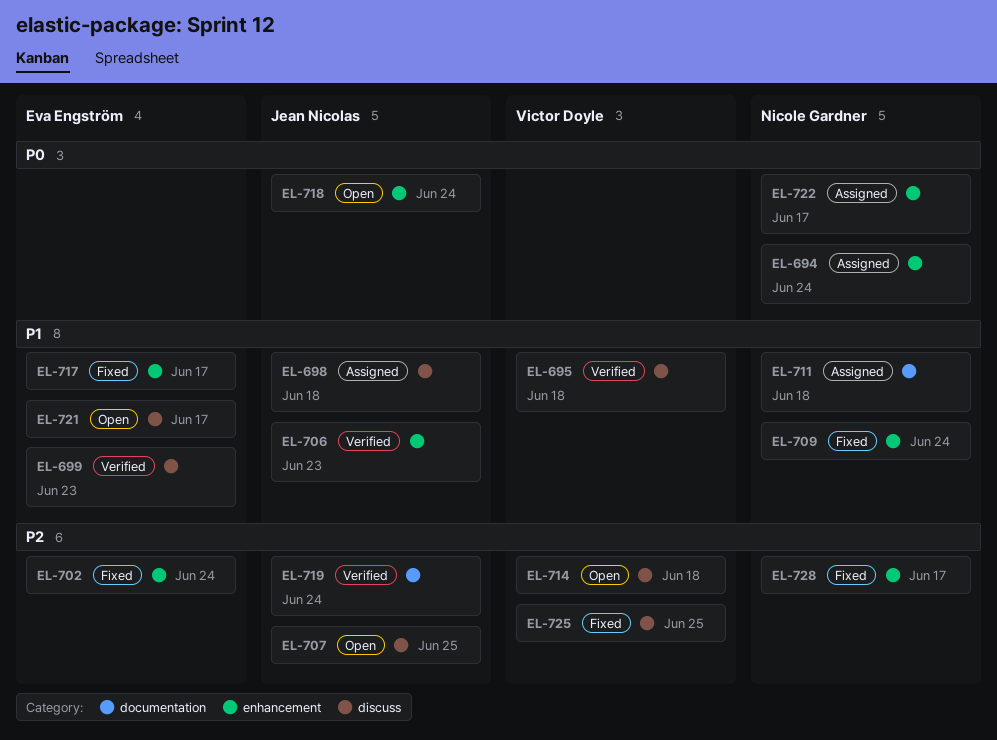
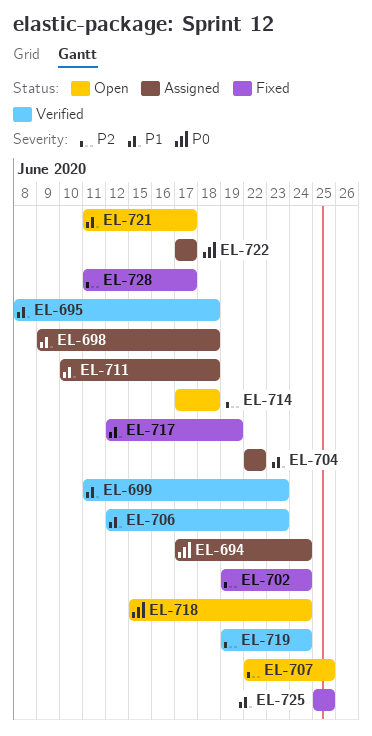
EL-704: none -> present
EL-709: present -> none
EL-717, due: Jun 17 -> Jun 19
EL-725, priority: P2 -> P1

